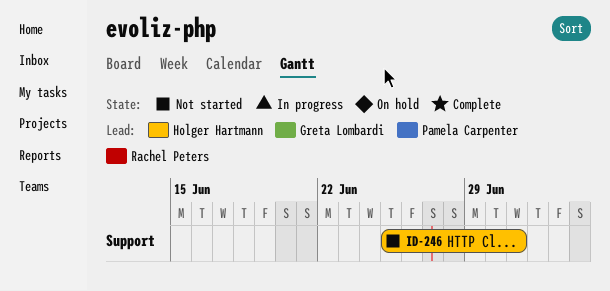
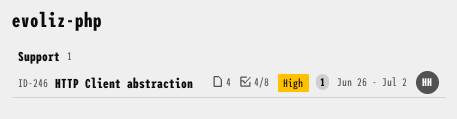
ID-246, start: Jun 25 -> Jun 26
ID-246, due: Jul 1 -> Jul 2

